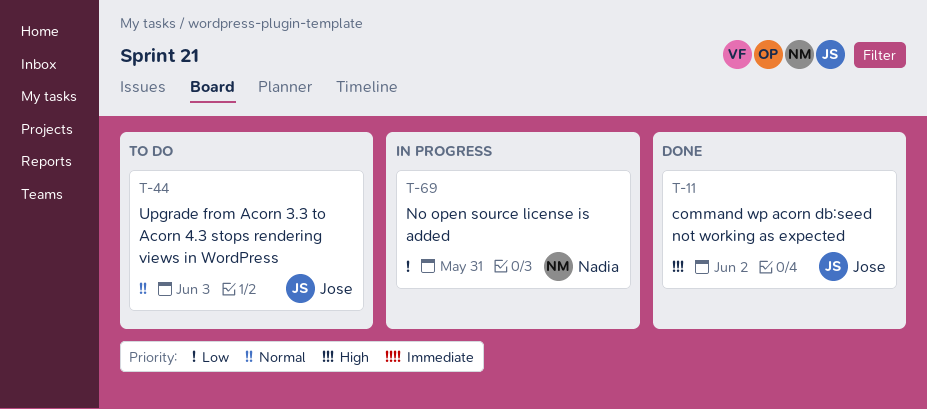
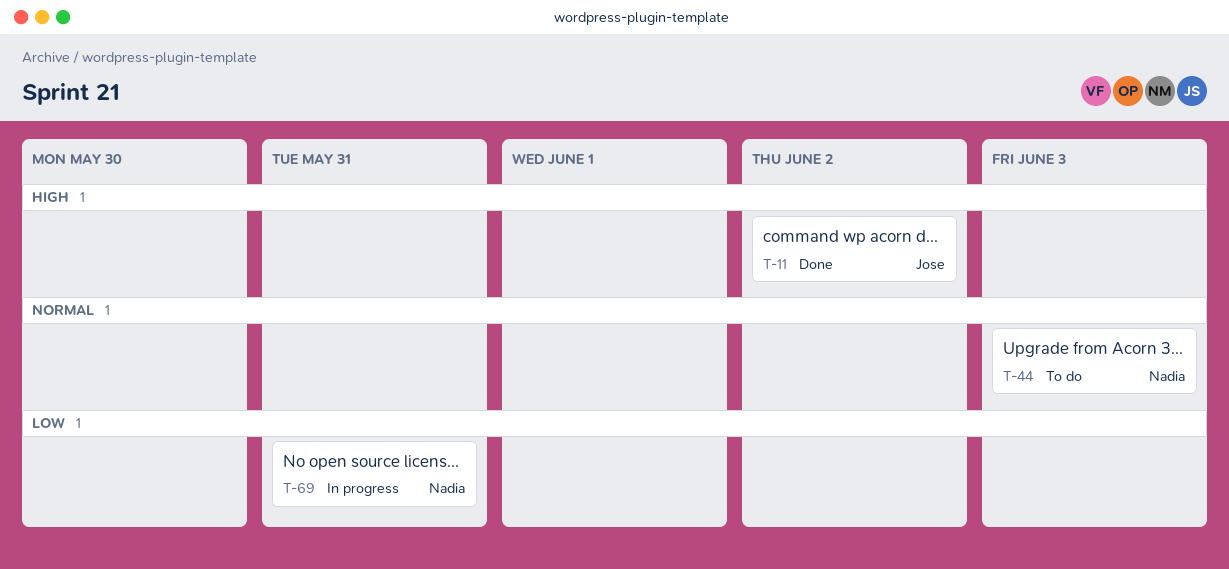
T-44, owner: Jose -> Nadia

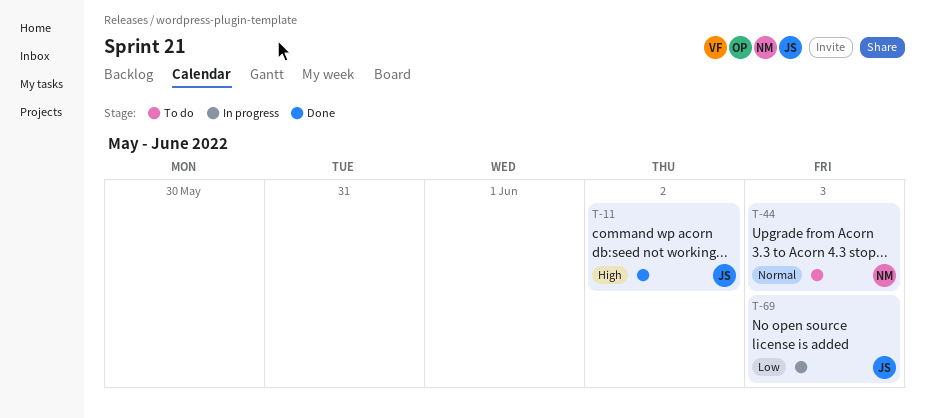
T-69, owner: Nadia -> Jose
T-69, due: May 31 -> Jun 3

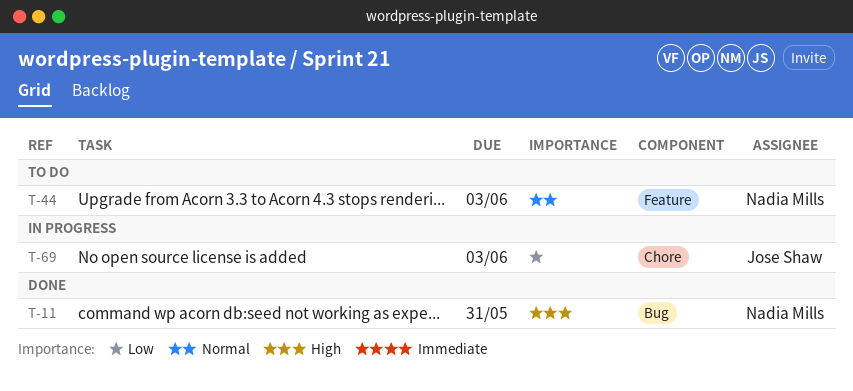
T-11, owner: Jose Shaw -> Nadia Mills
T-11, due: Jun 2 -> May 31

